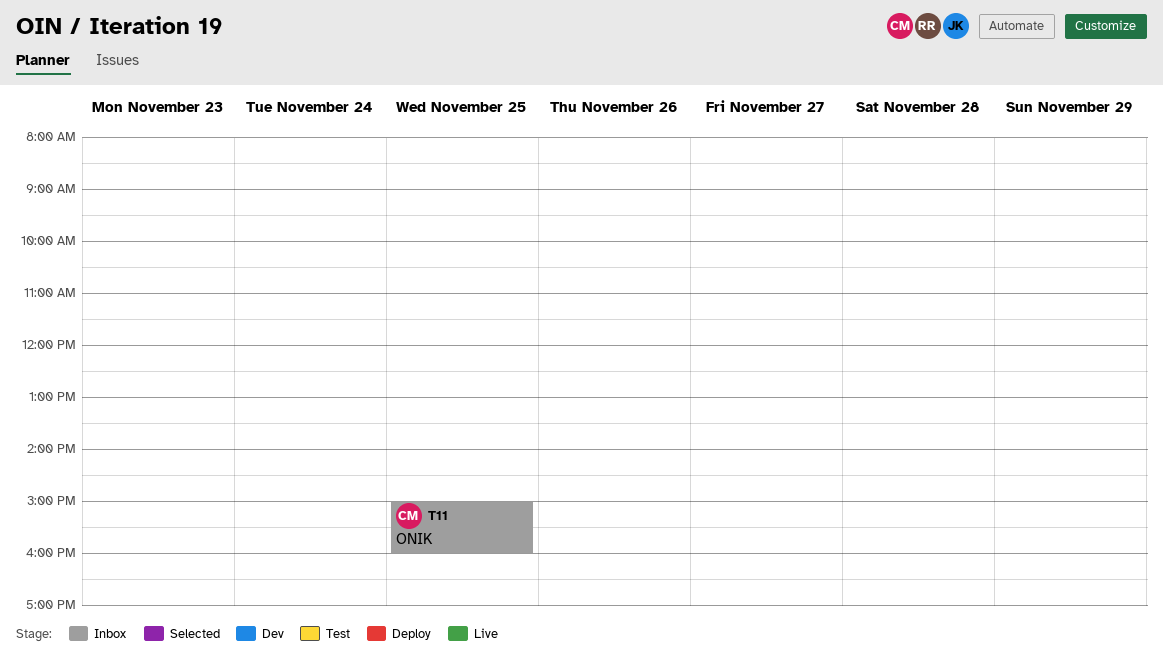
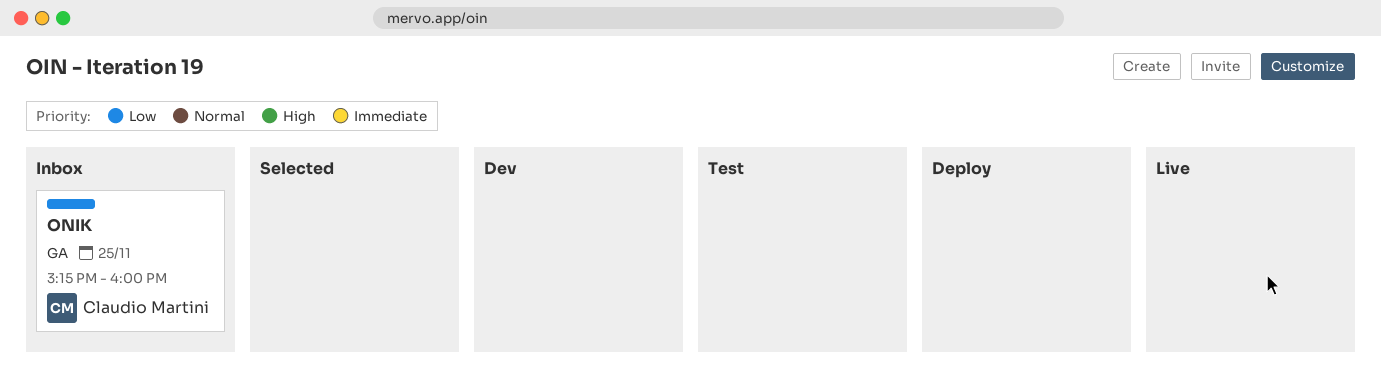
ONIK, begins: 15:00 -> 15:15

